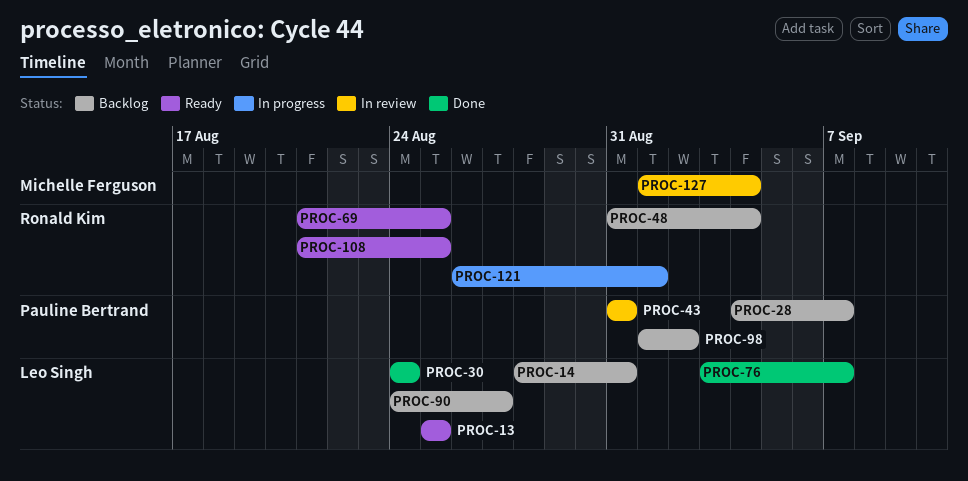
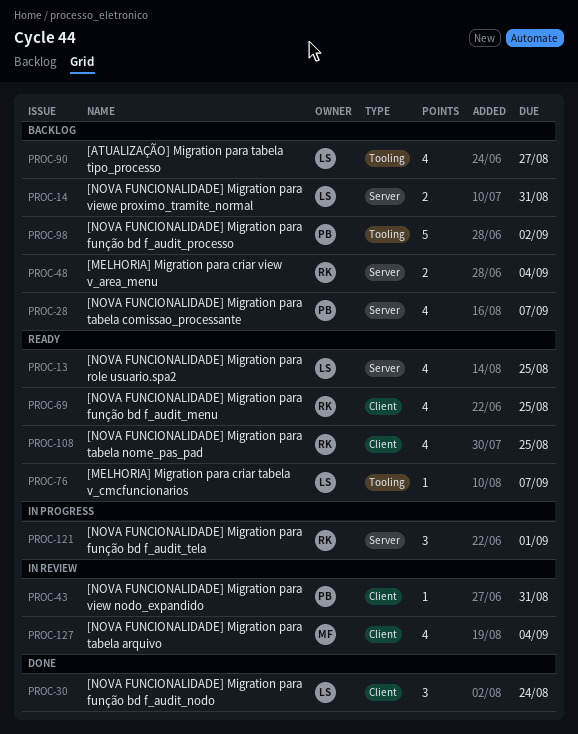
PROC-76, status: Done -> Ready

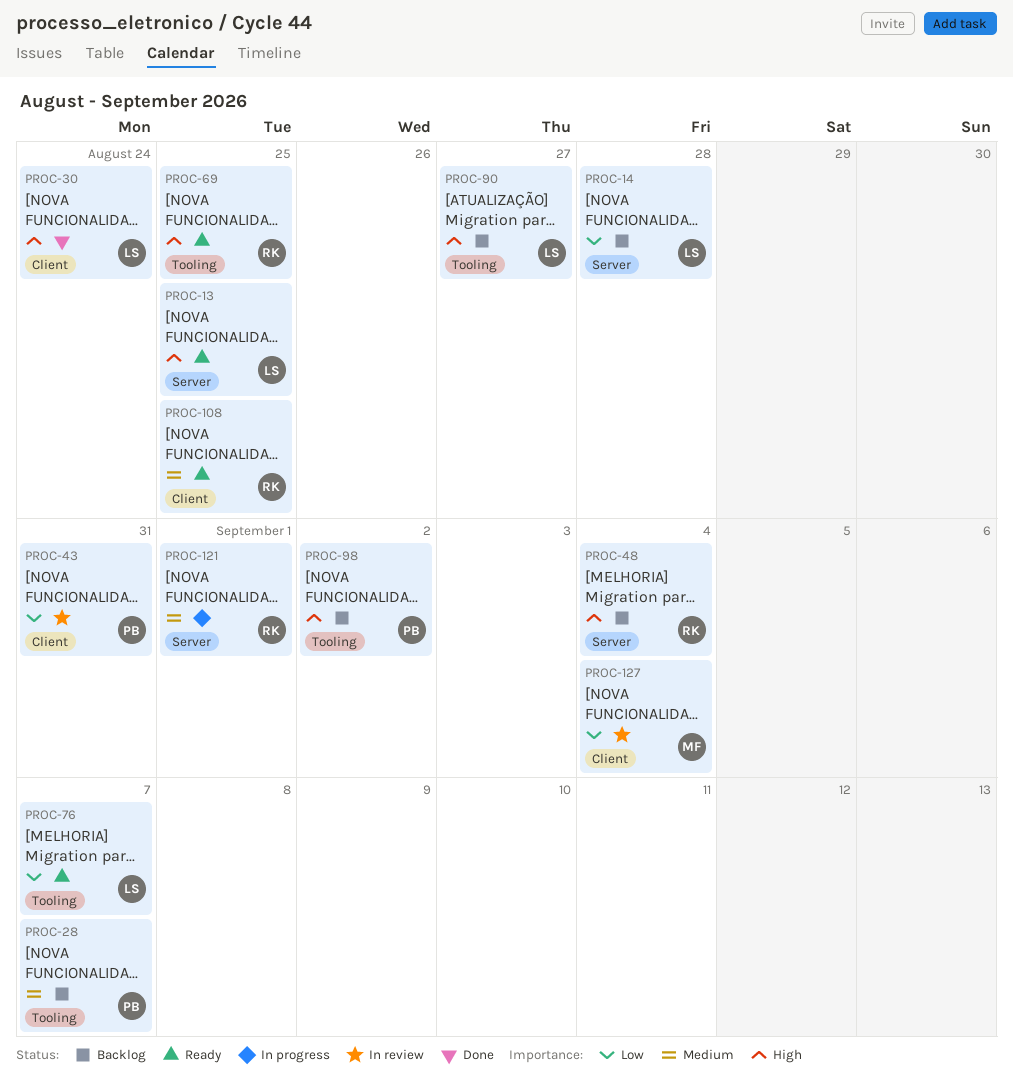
PROC-14, due: Aug 31 -> Aug 28
PROC-28, label: Server -> Tooling
PROC-69, label: Client -> Tooling

